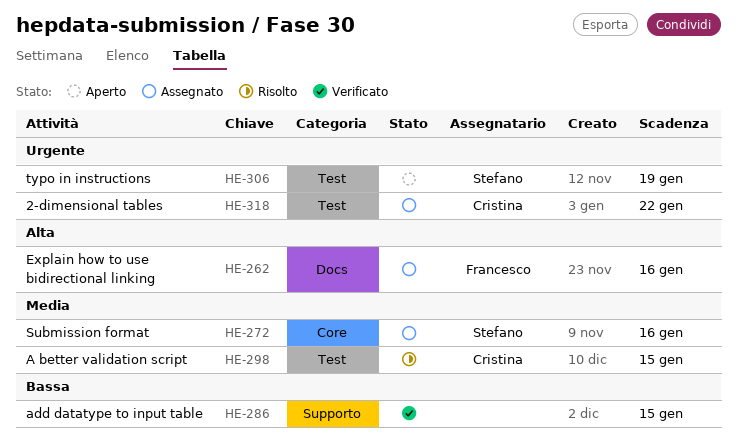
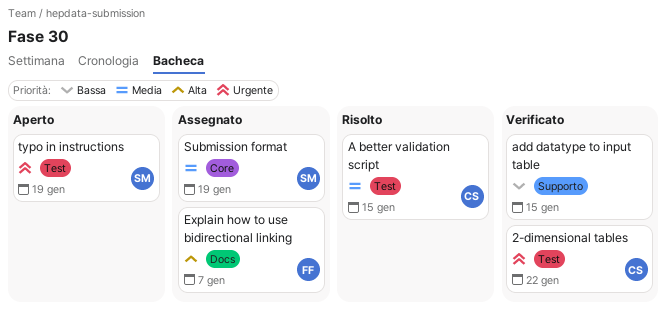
2-dimensional tables, status: Assegnato -> Verificato
Explain how to use bidirectional linking, due: Jan 16 -> Jan 7
Submission format, due: Jan 16 -> Jan 19

